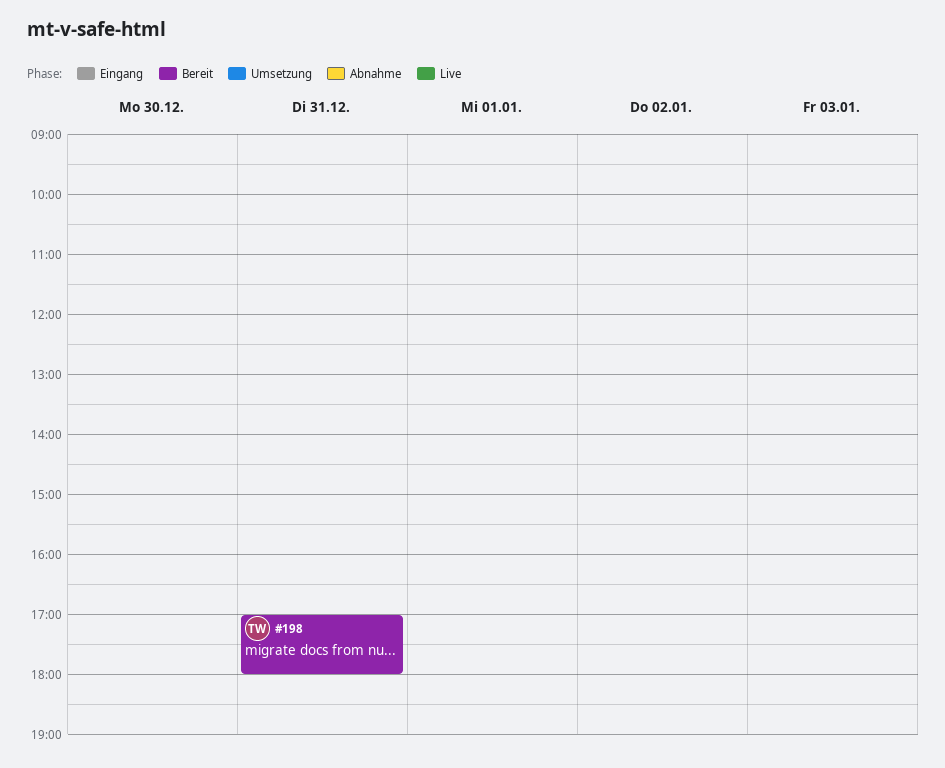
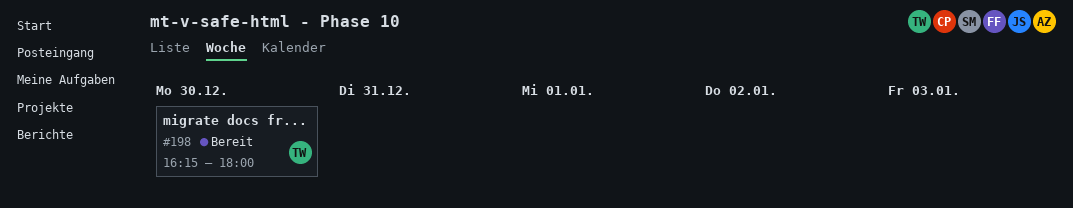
#198, day: Dec 31 -> Dec 30
#198, begins: 17:00 -> 16:15

